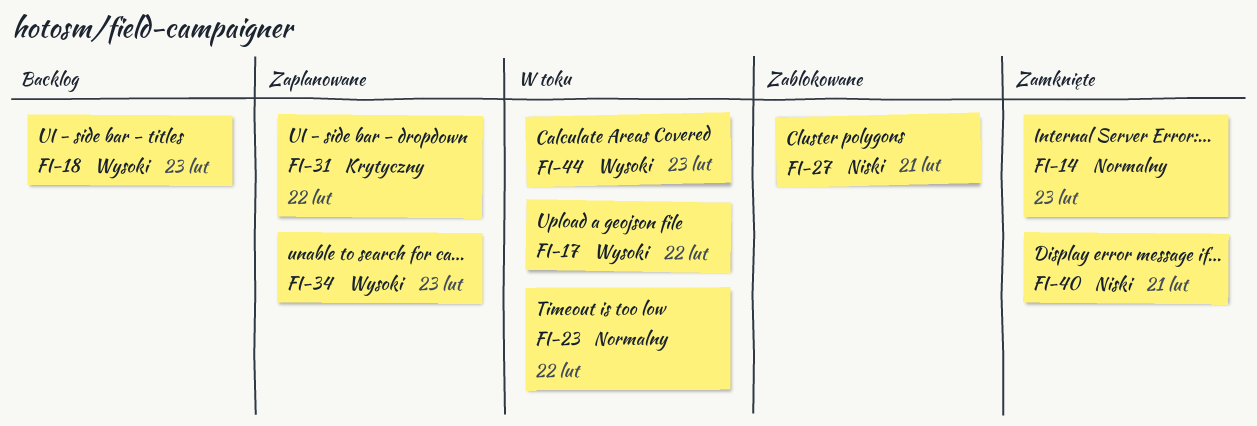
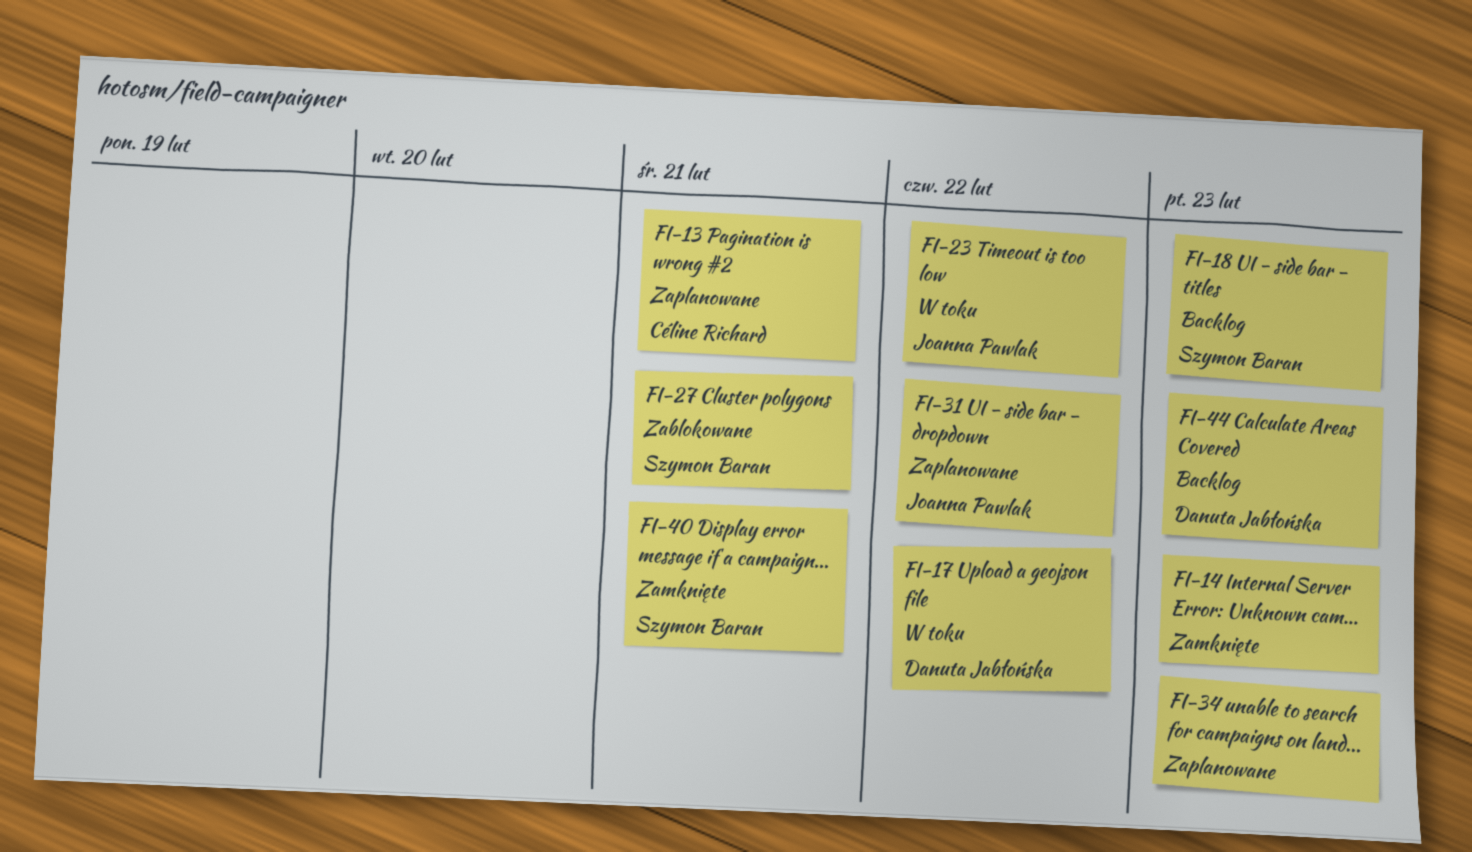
FI-13: none -> present
FI-44, status: W toku -> Backlog

